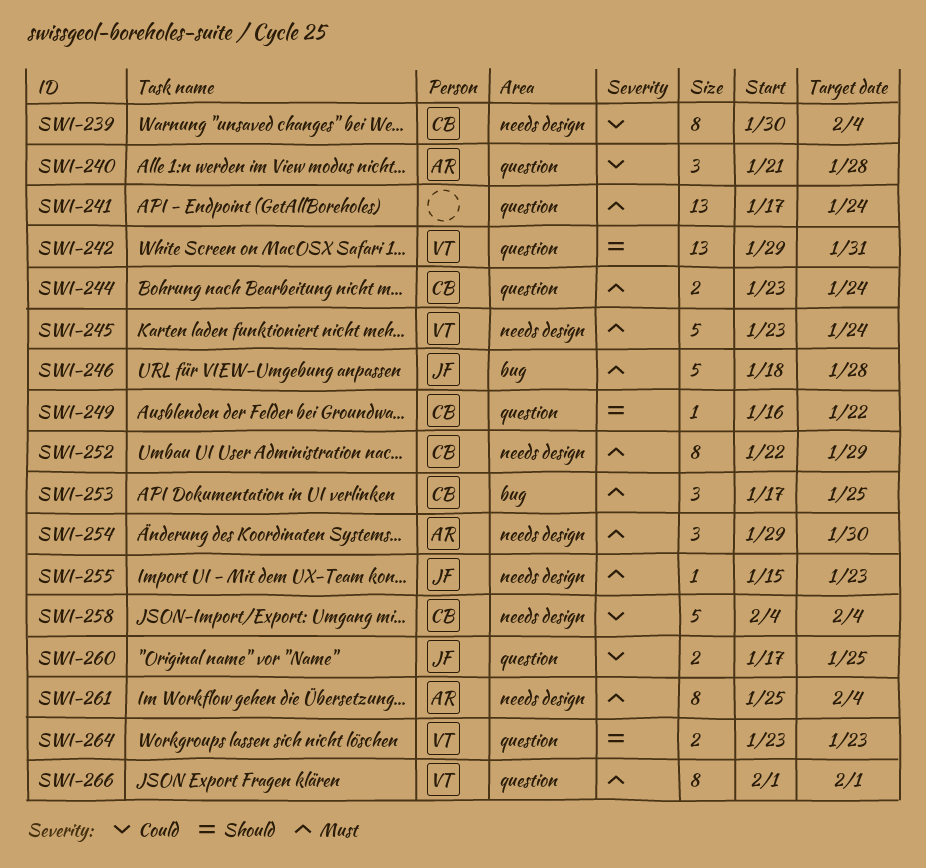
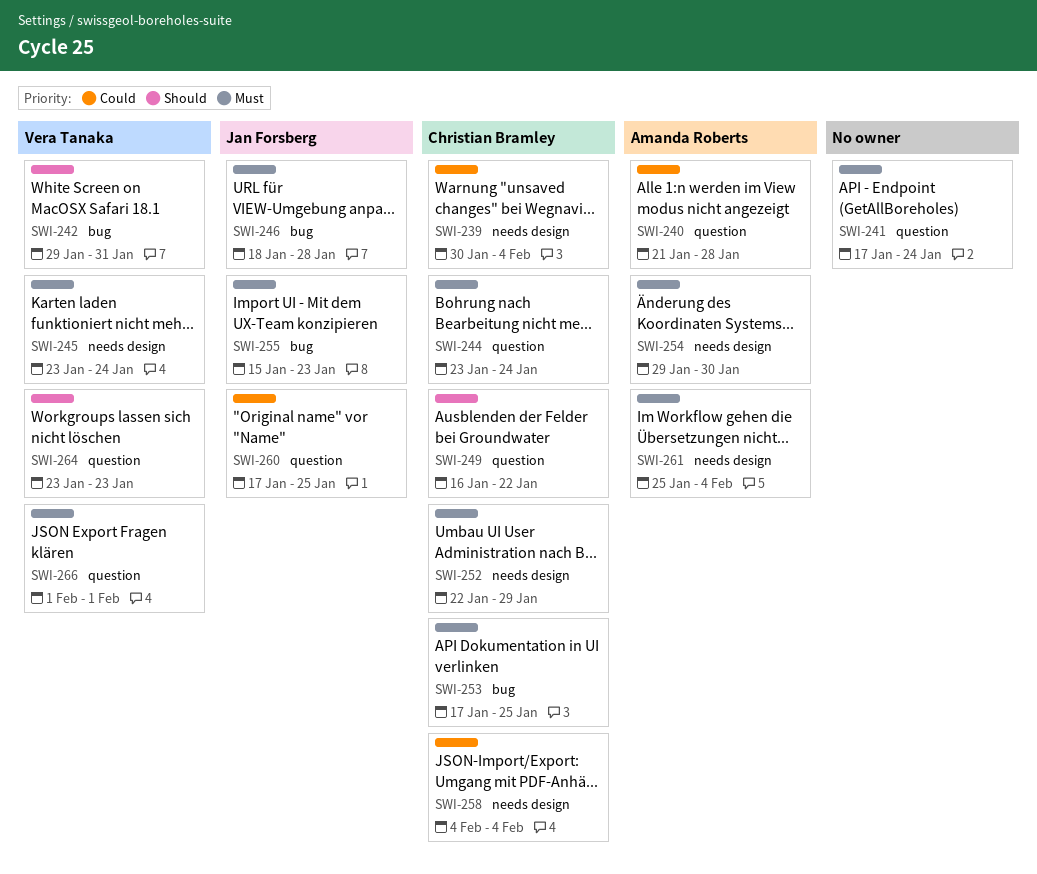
SWI-242, label: question -> bug
SWI-255, label: needs design -> bug

